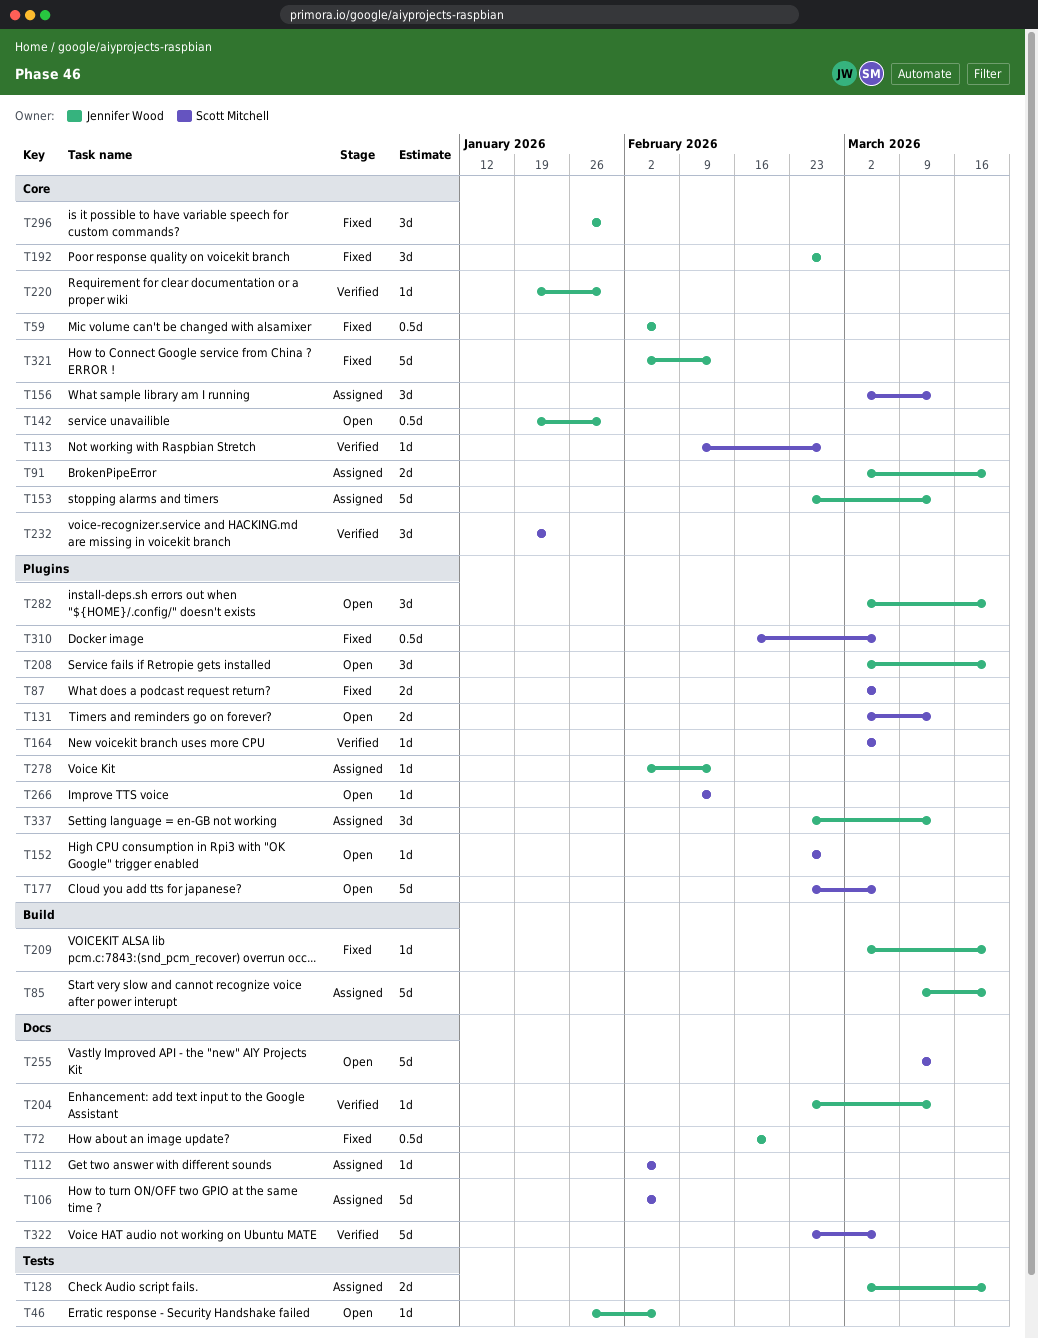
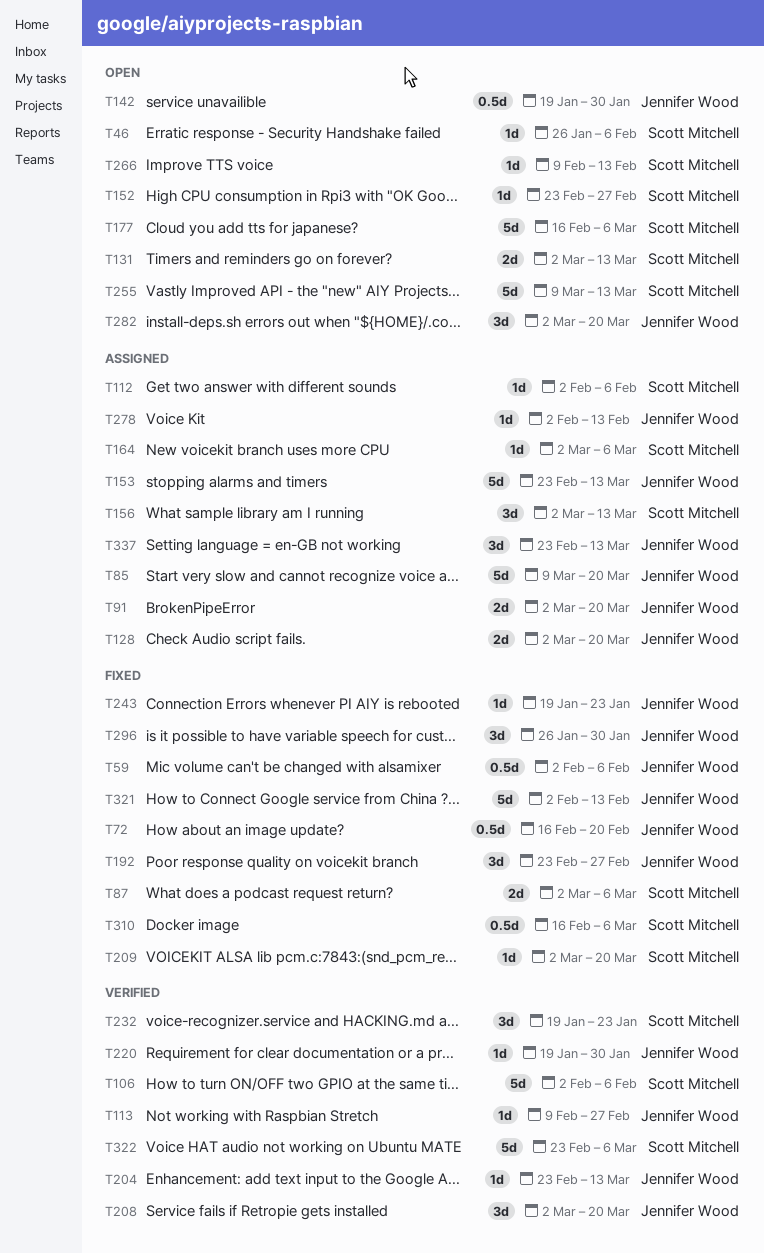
T46, owner: Jennifer Wood -> Scott Mitchell
T106, status: Assigned -> Verified
T113, owner: Scott Mitchell -> Jennifer Wood
T164, status: Verified -> Assigned
T177, start: Feb 23 -> Feb 16
T208, status: Open -> Verified
T209, owner: Jennifer Wood -> Scott Mitchell
T243: none -> present

